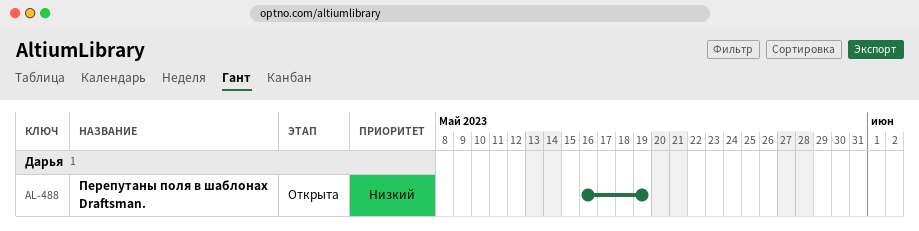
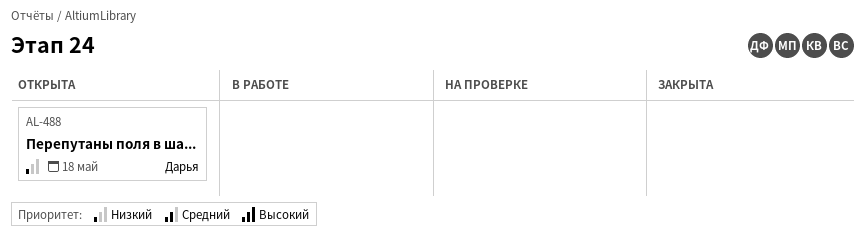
AL-488, due: May 19 -> May 18

